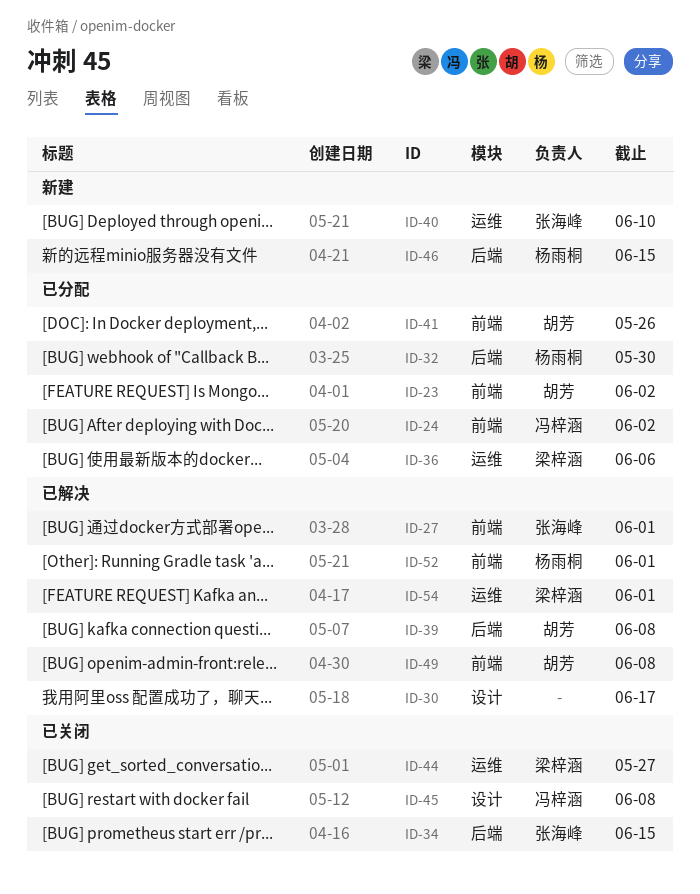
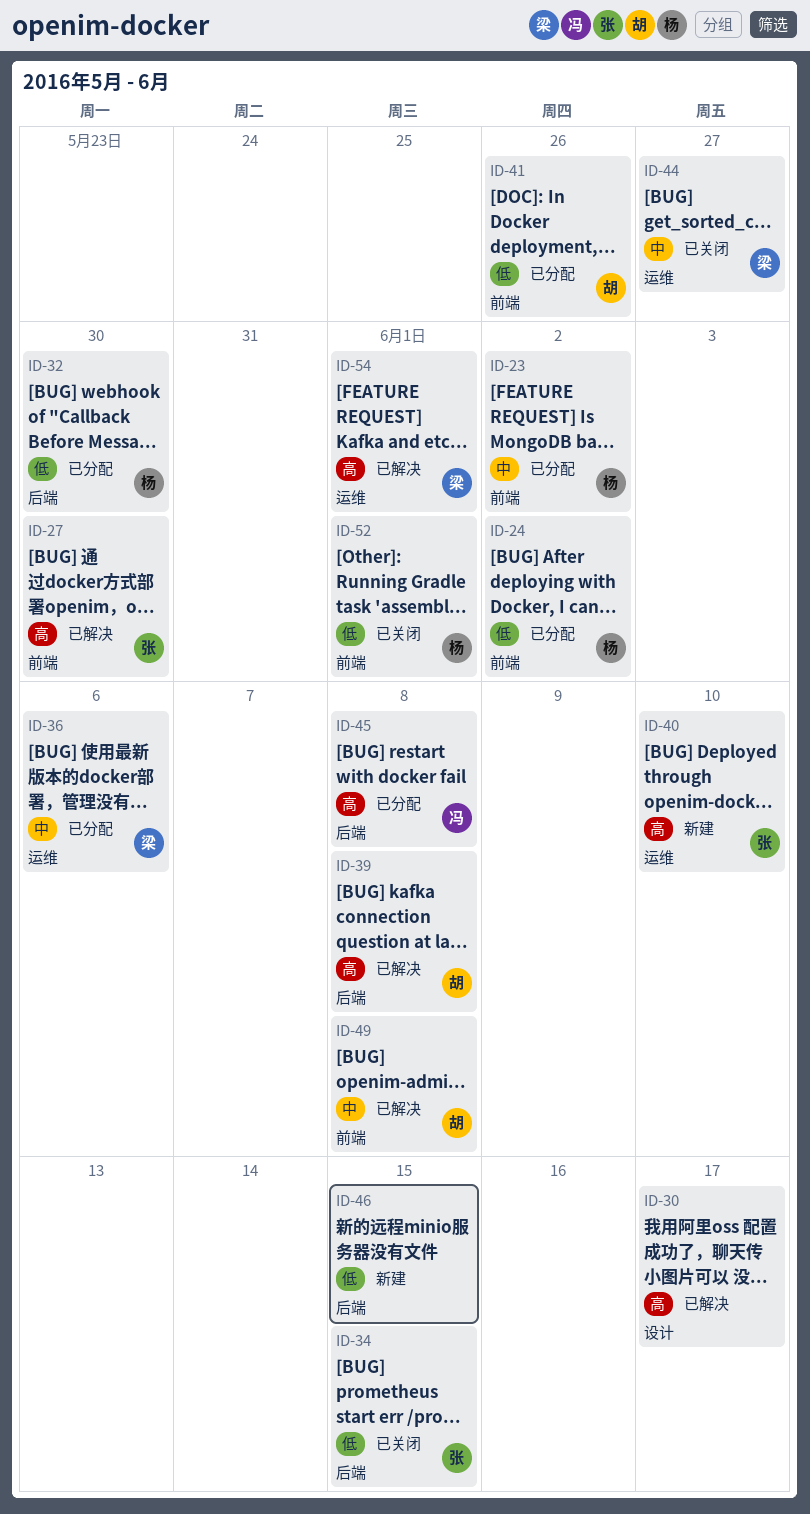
ID-23, owner: 胡芳 -> 杨雨桐
ID-24, owner: 冯梓涵 -> 杨雨桐
ID-27, due: Jun 1 -> May 30
ID-45, status: 已关闭 -> 已分配
ID-45, label: 设计 -> 后端
ID-46, owner: 杨雨桐 -> none
ID-52, status: 已解决 -> 已关闭

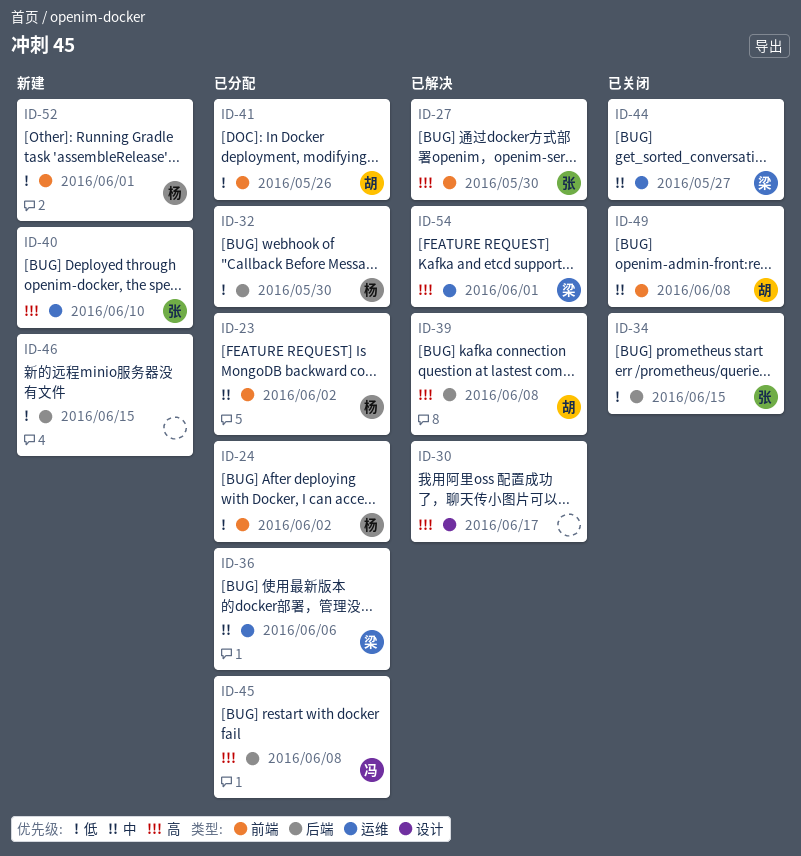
ID-49, status: 已解决 -> 已关闭
ID-52, status: 已关闭 -> 新建

